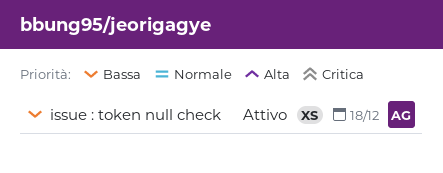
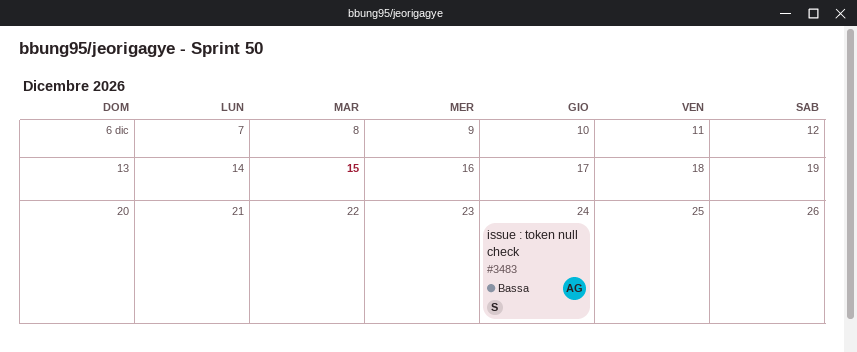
issue : token null check, estimate: XS -> S
issue : token null check, due: Dec 18 -> Dec 24

